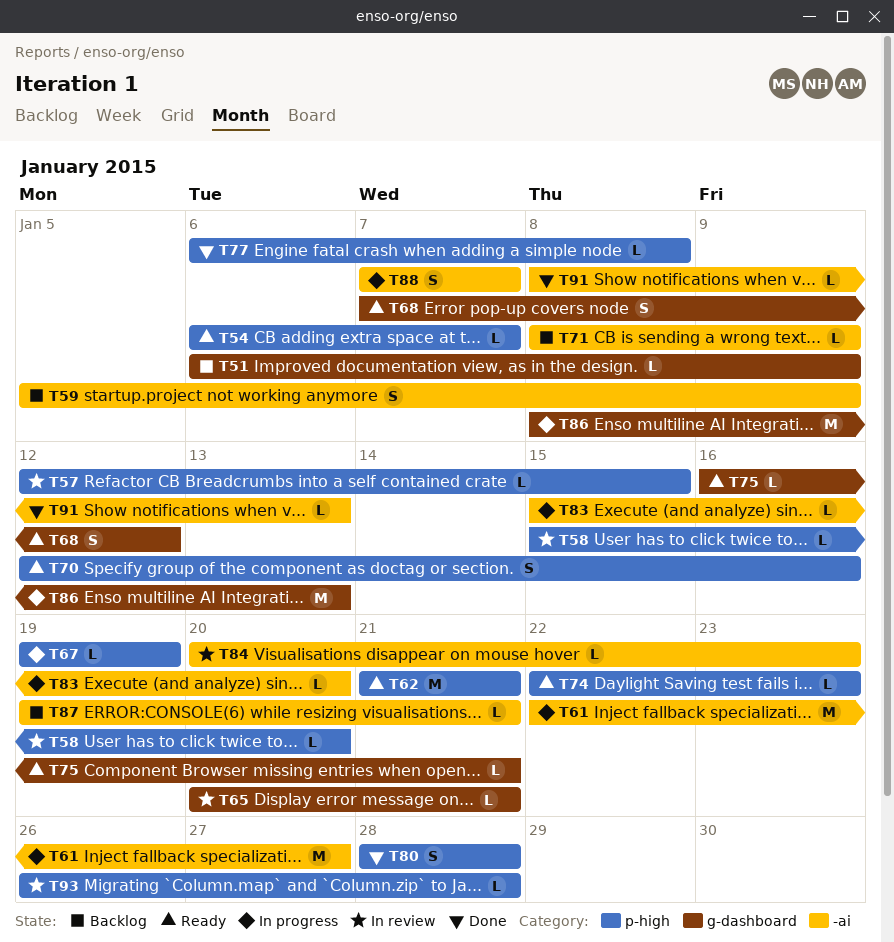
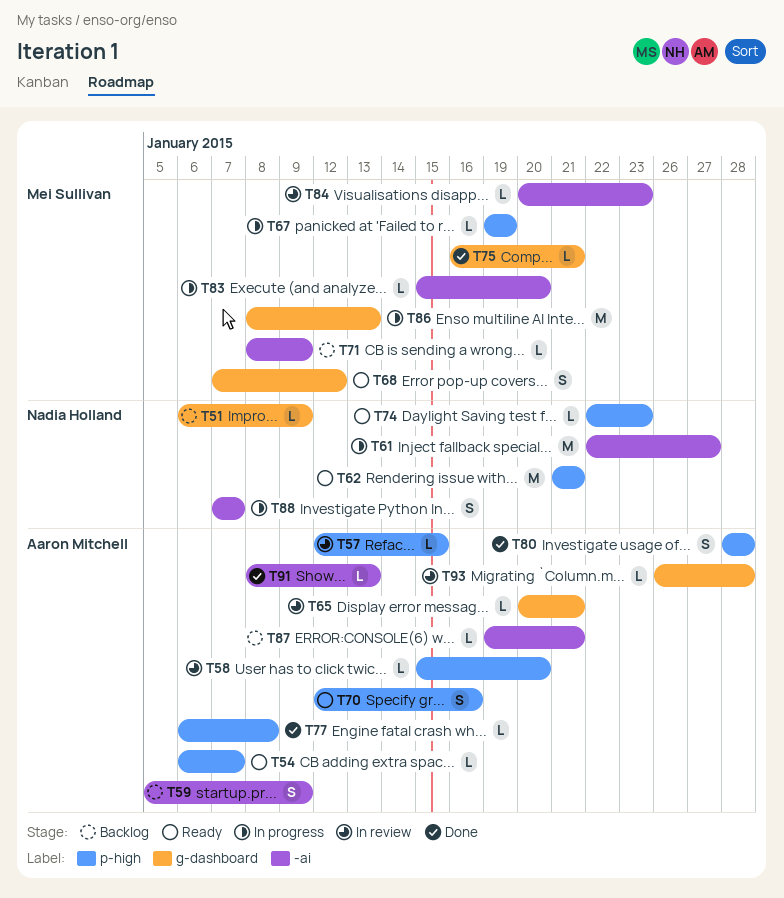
T75, status: Ready -> Done
T93, label: p-high -> g-dashboard

